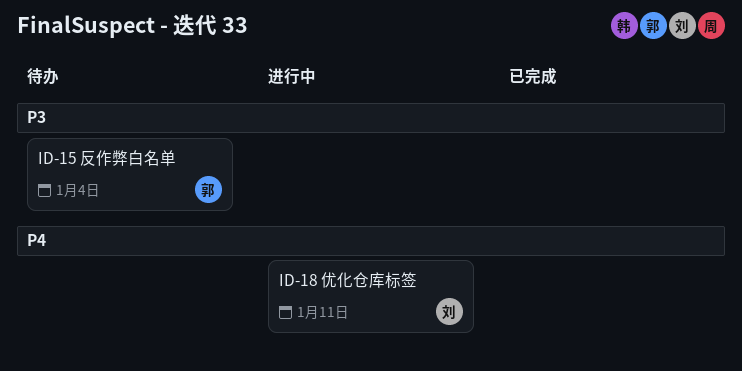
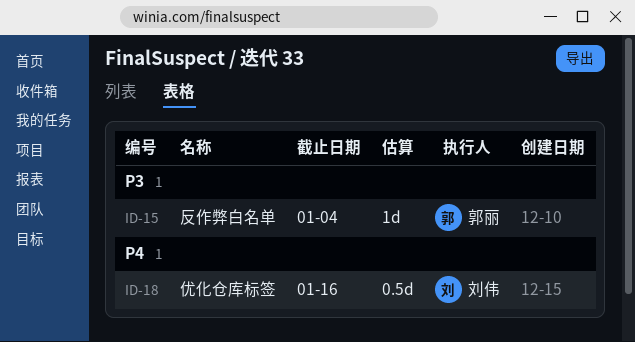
ID-18, due: Jan 11 -> Jan 16

